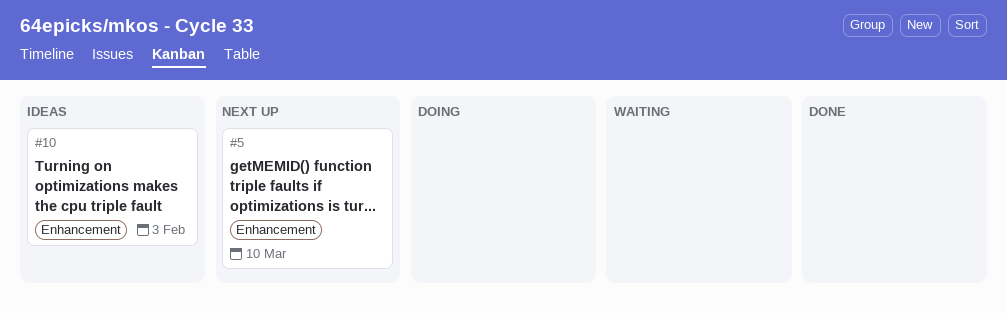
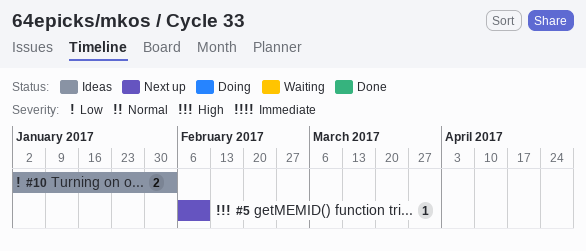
#5, due: Mar 10 -> Feb 10

